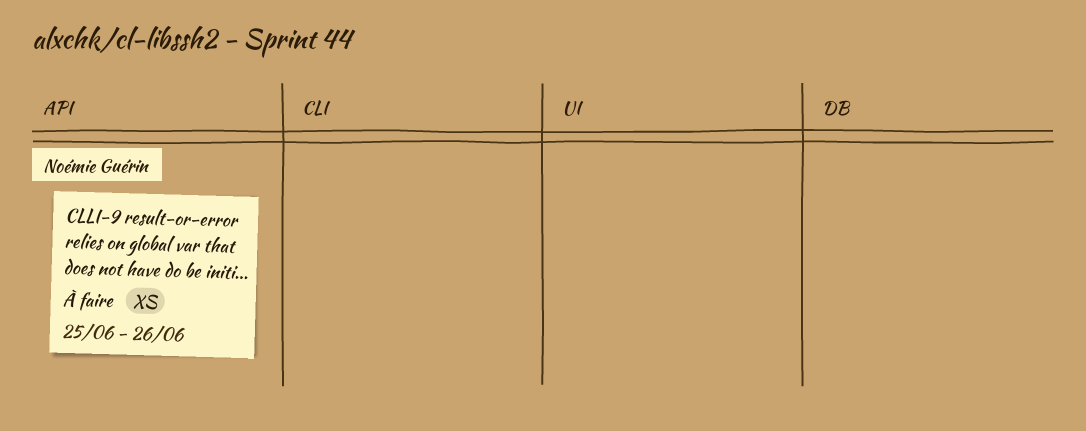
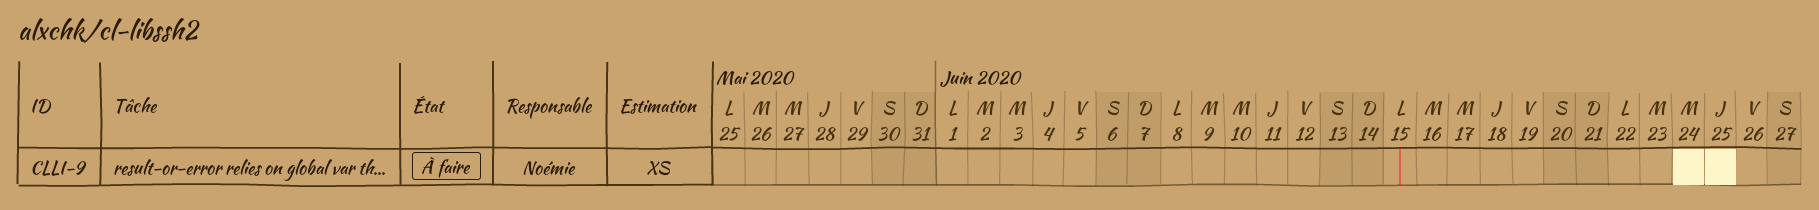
CLLI-9, start: Jun 25 -> Jun 24
CLLI-9, due: Jun 26 -> Jun 25

